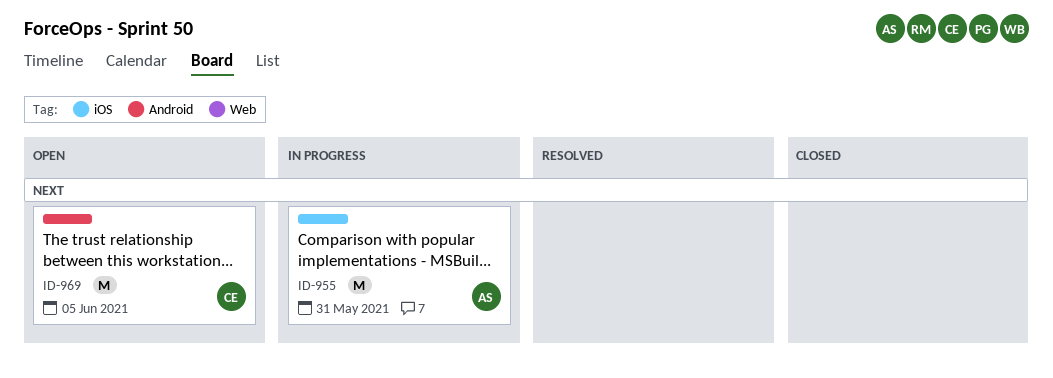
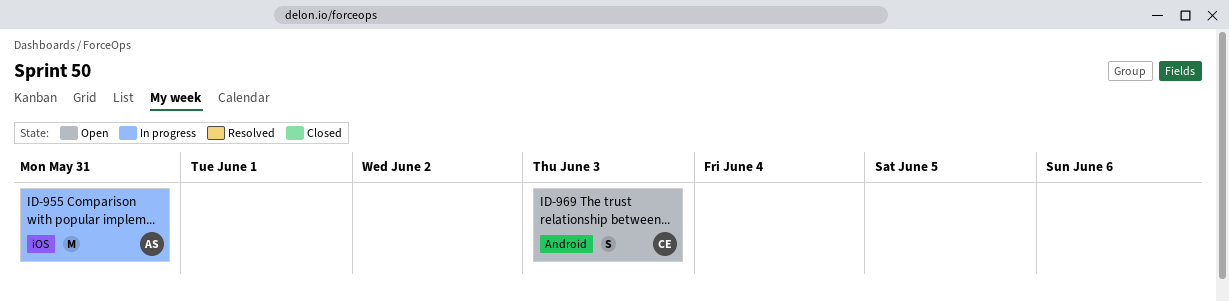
ID-969, estimate: M -> S
ID-969, due: Jun 5 -> Jun 3

